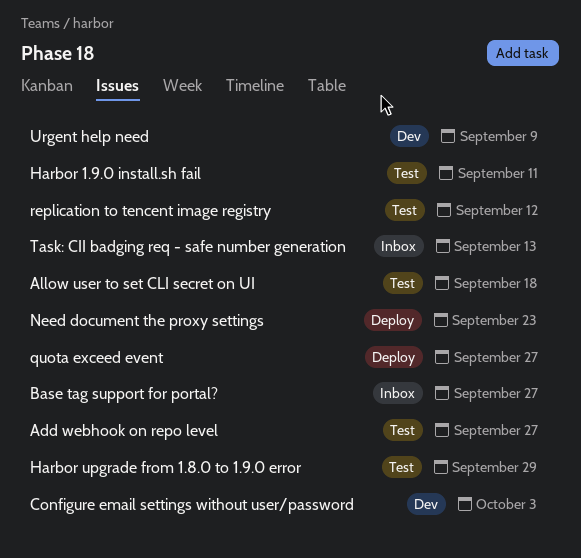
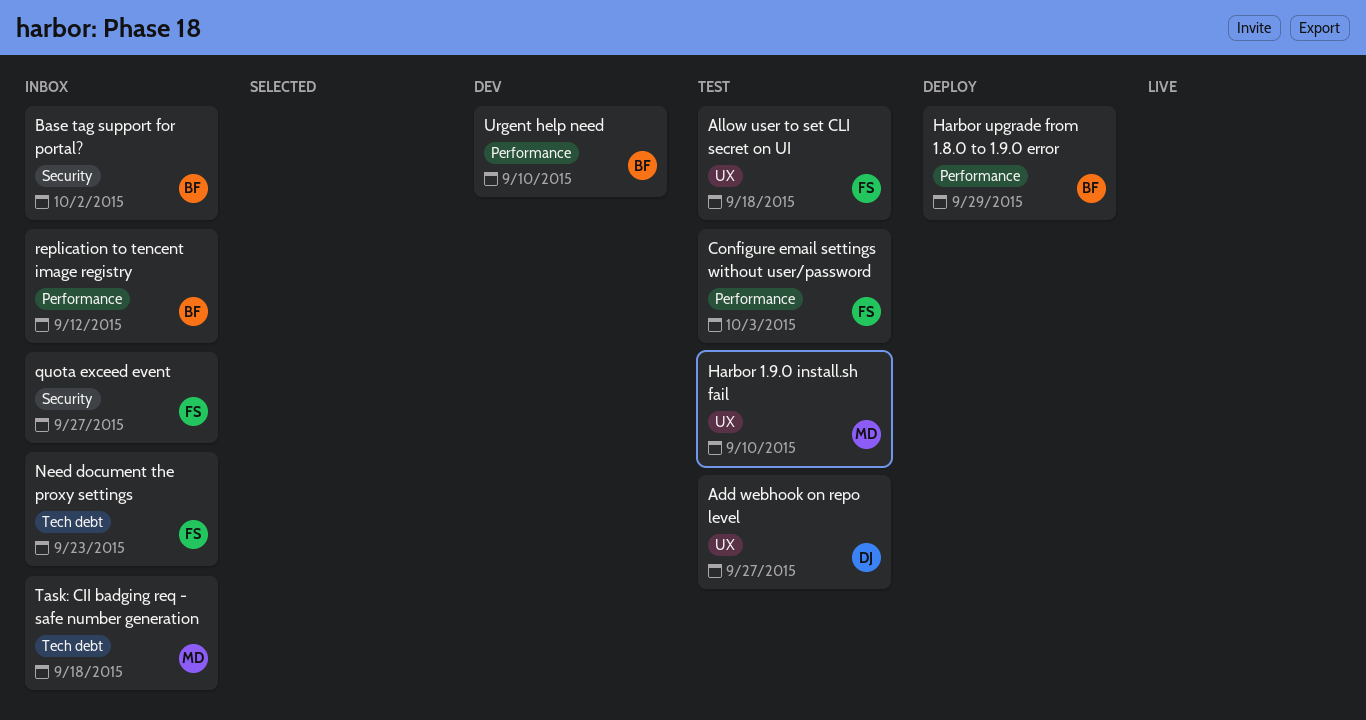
Base tag support for portal?, due: Sep 27 -> Oct 2
Configure email settings without user/password, status: Dev -> Test
Harbor 1.9.0 install.sh fail, due: Sep 11 -> Sep 10
Harbor upgrade from 1.8.0 to 1.9.0 error, status: Test -> Deploy
Need document the proxy settings, status: Deploy -> Inbox
quota exceed event, status: Deploy -> Inbox
replication to tencent image registry, status: Test -> Inbox
Task: CII badging req - safe number generation, due: Sep 13 -> Sep 18
Urgent help need, due: Sep 9 -> Sep 10

